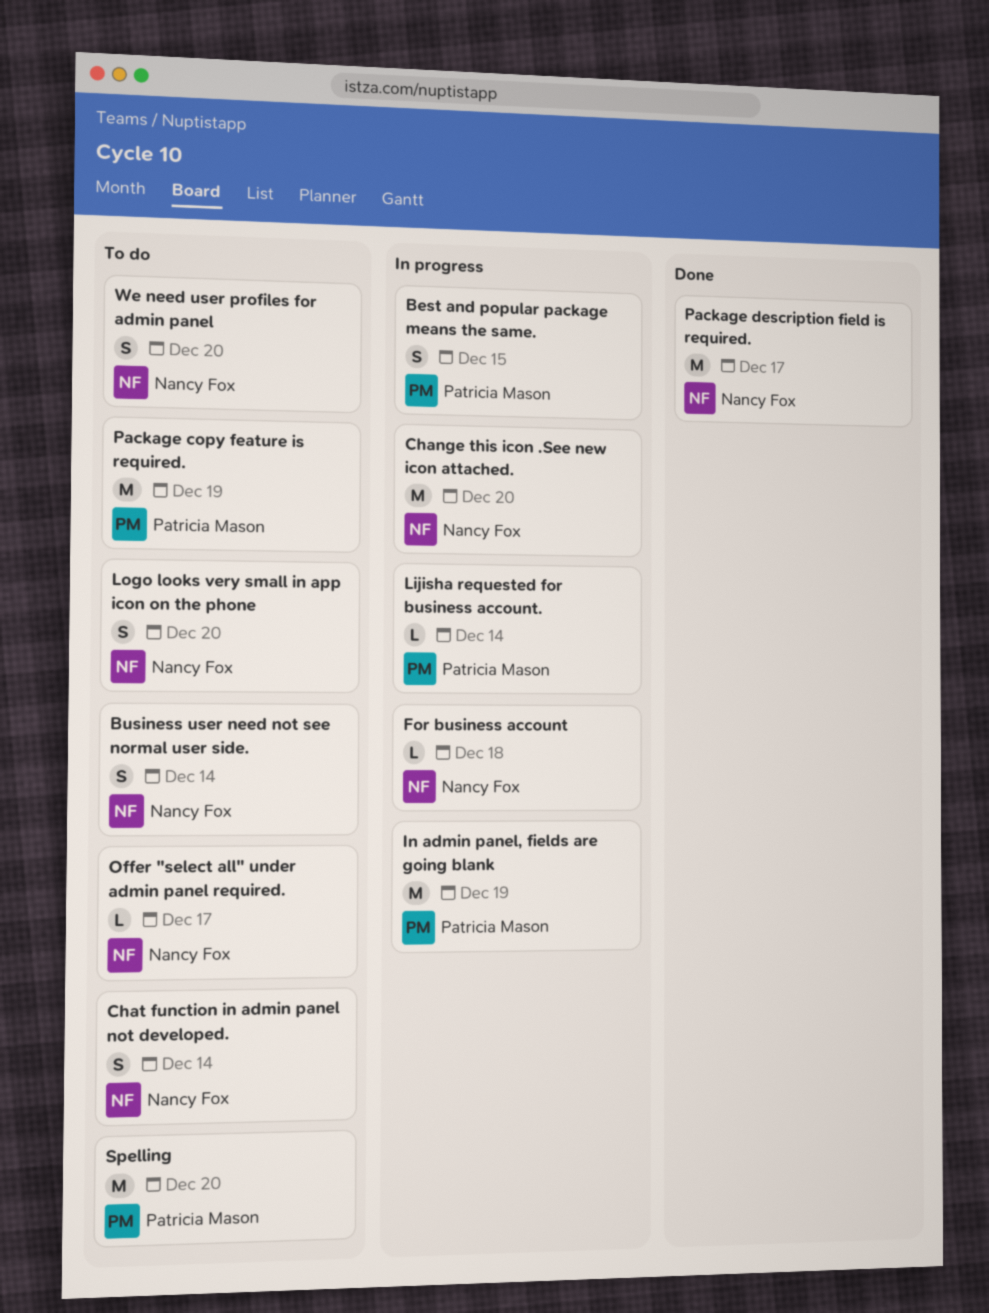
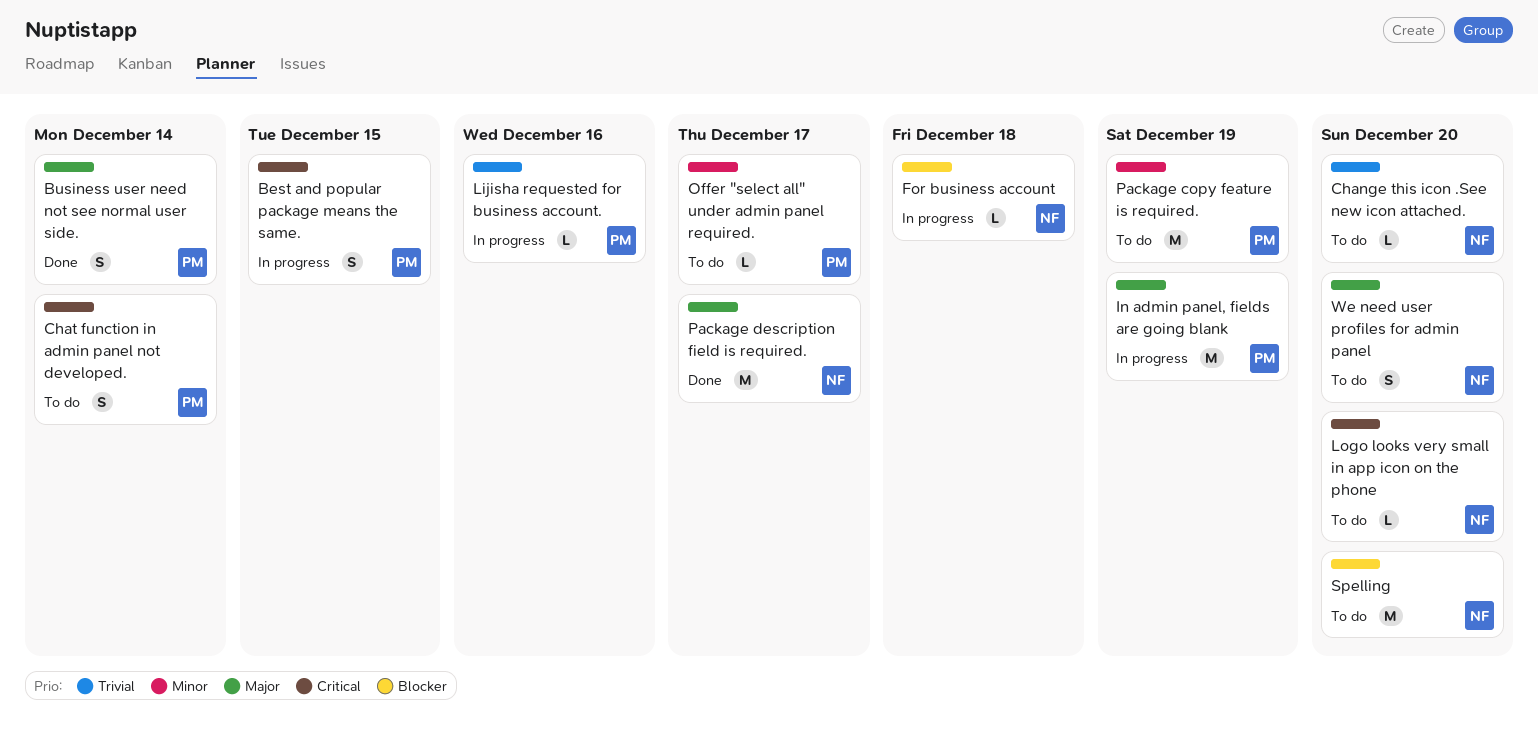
Business user need not see normal user side., status: To do -> Done
Business user need not see normal user side., owner: Nancy Fox -> Patricia Mason
Change this icon .See new icon attached., status: In progress -> To do
Change this icon .See new icon attached., estimate: M -> L
Chat function in admin panel not developed., owner: Nancy Fox -> Patricia Mason
Lijisha requested for business account., due: Dec 14 -> Dec 16
Logo looks very small in app icon on the phone, estimate: S -> L
Offer "select all" under admin panel required., owner: Nancy Fox -> Patricia Mason
Spelling, owner: Patricia Mason -> Nancy Fox

